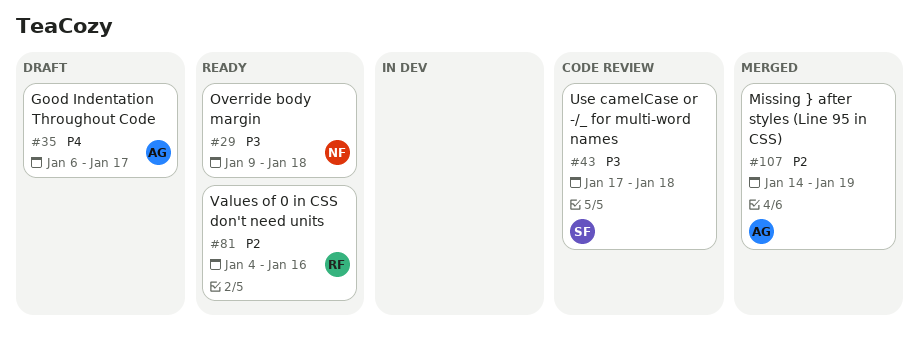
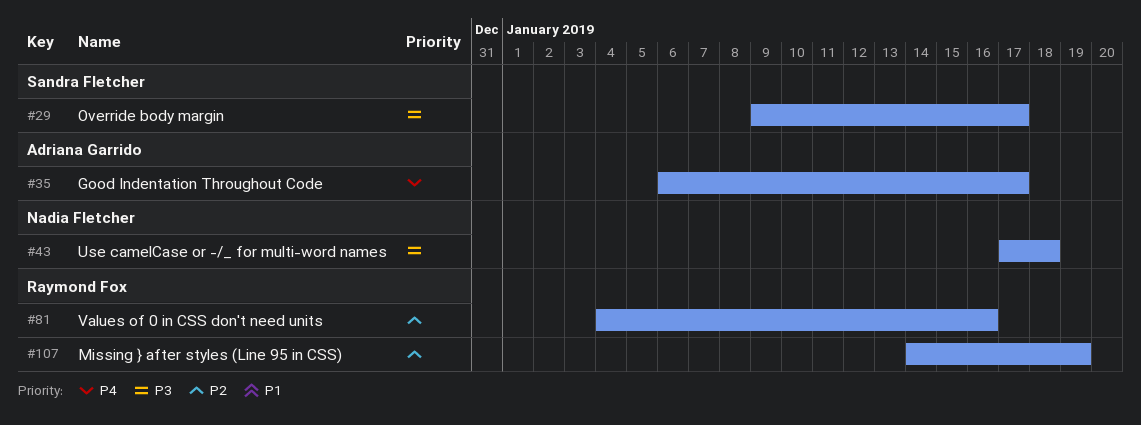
#29, owner: Nadia Fletcher -> Sandra Fletcher
#29, due: Jan 18 -> Jan 17
#43, owner: Sandra Fletcher -> Nadia Fletcher
#107, owner: Adriana Garrido -> Raymond Fox

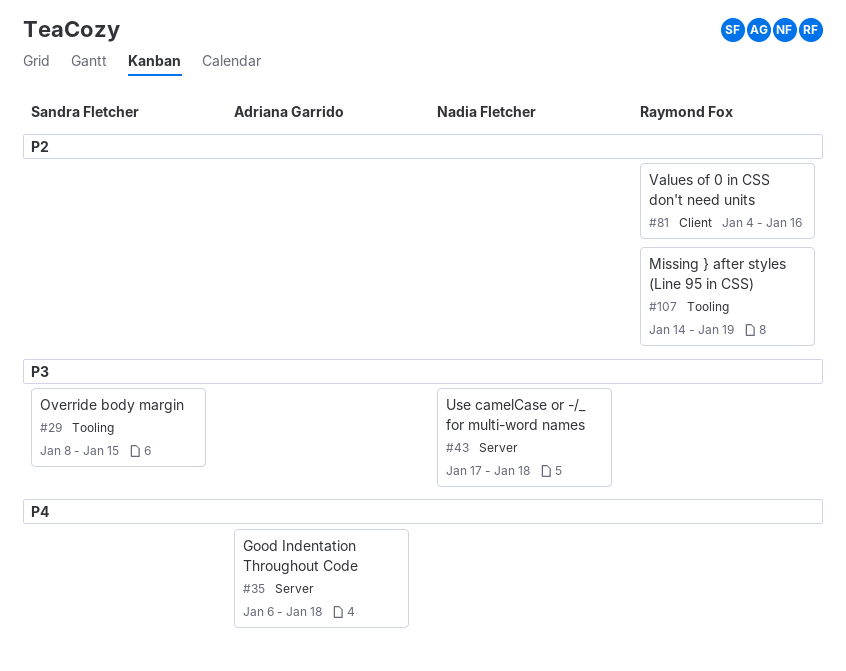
#29, start: Jan 9 -> Jan 8
#29, due: Jan 17 -> Jan 15
#35, due: Jan 17 -> Jan 18

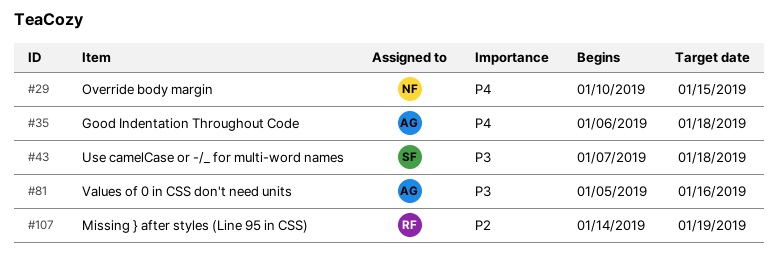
#29, owner: Sandra Fletcher -> Nadia Fletcher
#29, priority: P3 -> P4
#29, start: Jan 8 -> Jan 10
#43, owner: Nadia Fletcher -> Sandra Fletcher
#43, start: Jan 17 -> Jan 7
#81, owner: Raymond Fox -> Adriana Garrido
#81, priority: P2 -> P3
#81, start: Jan 4 -> Jan 5

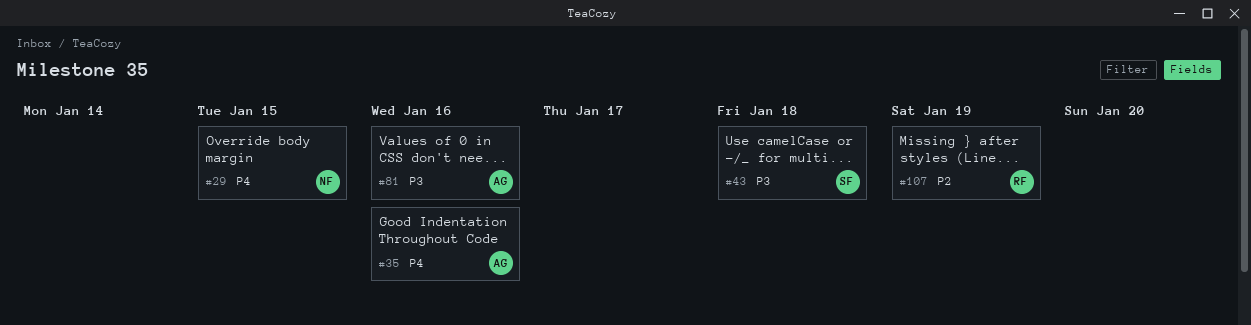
#35, due: Jan 18 -> Jan 16

